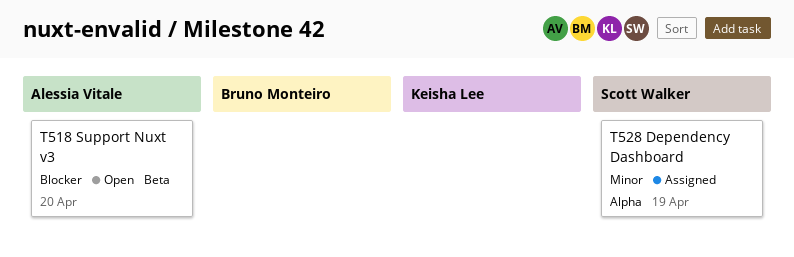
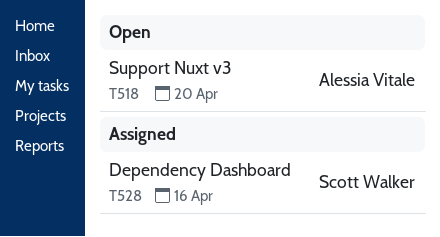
T528, due: Apr 19 -> Apr 16

